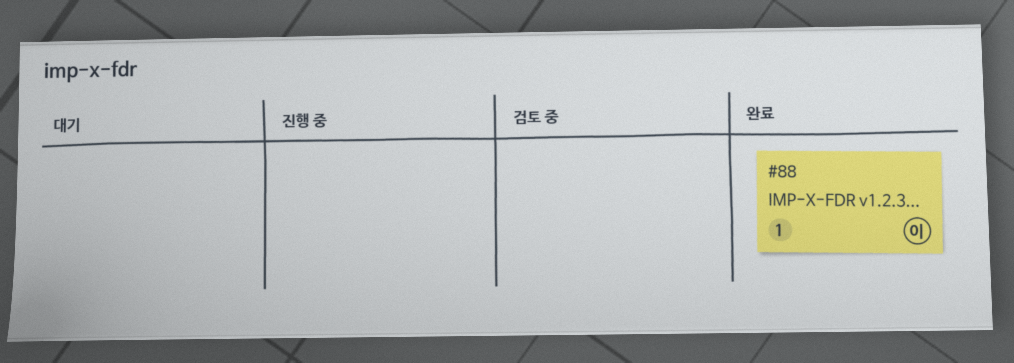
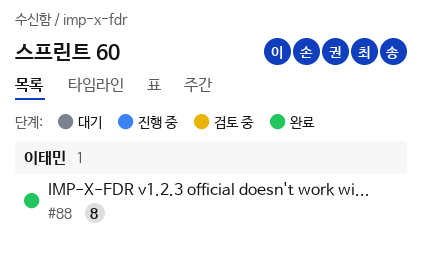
#88, estimate: 1 -> 8

